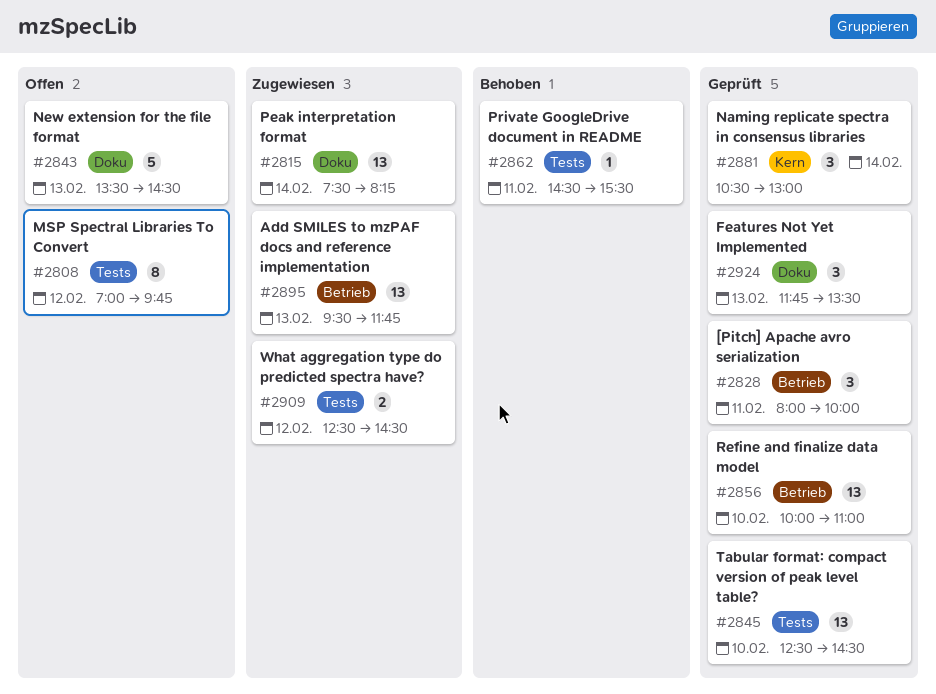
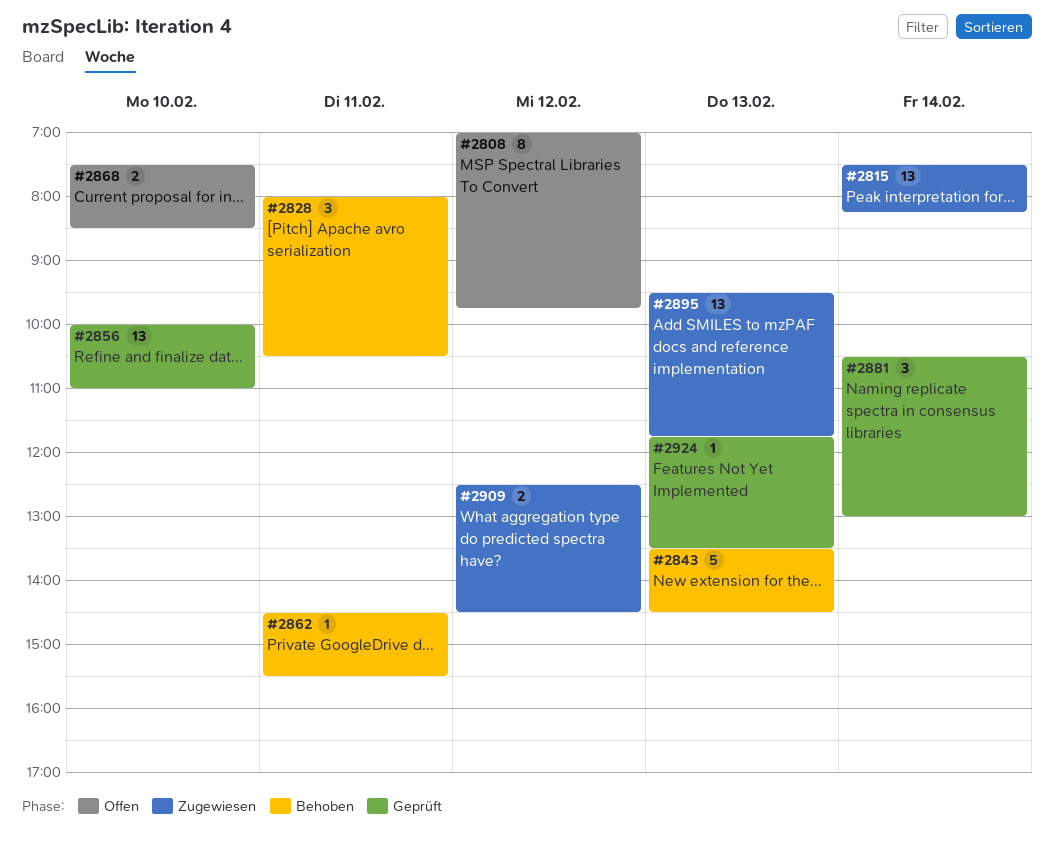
#2828, status: Geprüft -> Behoben
#2828, ends: 10:00 -> 10:30
#2843, status: Offen -> Behoben
#2845: present -> none
#2868: none -> present
#2924, estimate: 3 -> 1

